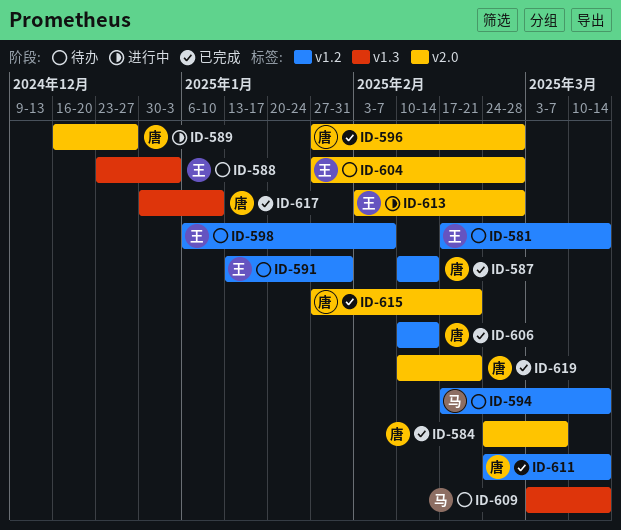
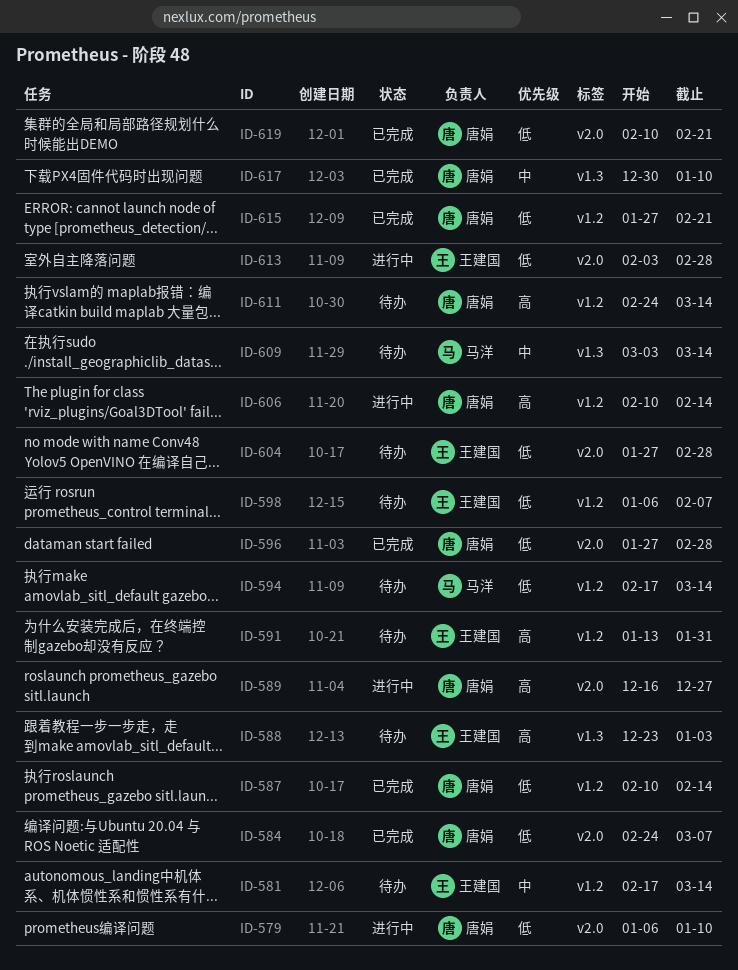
ID-579: none -> present
ID-606, status: 已完成 -> 进行中
ID-611, status: 已完成 -> 待办
ID-615, label: v2.0 -> v1.2

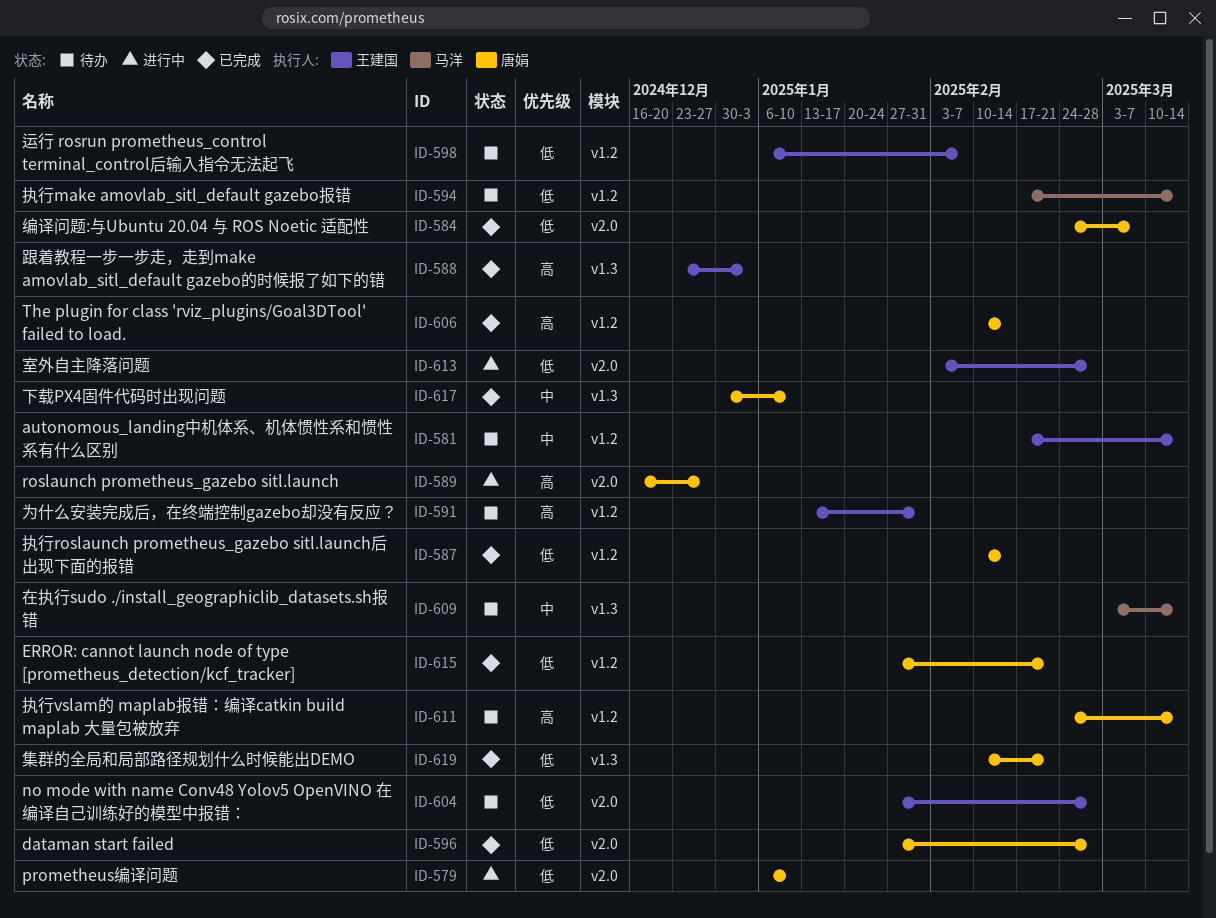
ID-588, status: 待办 -> 已完成
ID-606, status: 进行中 -> 已完成
ID-619, label: v2.0 -> v1.3

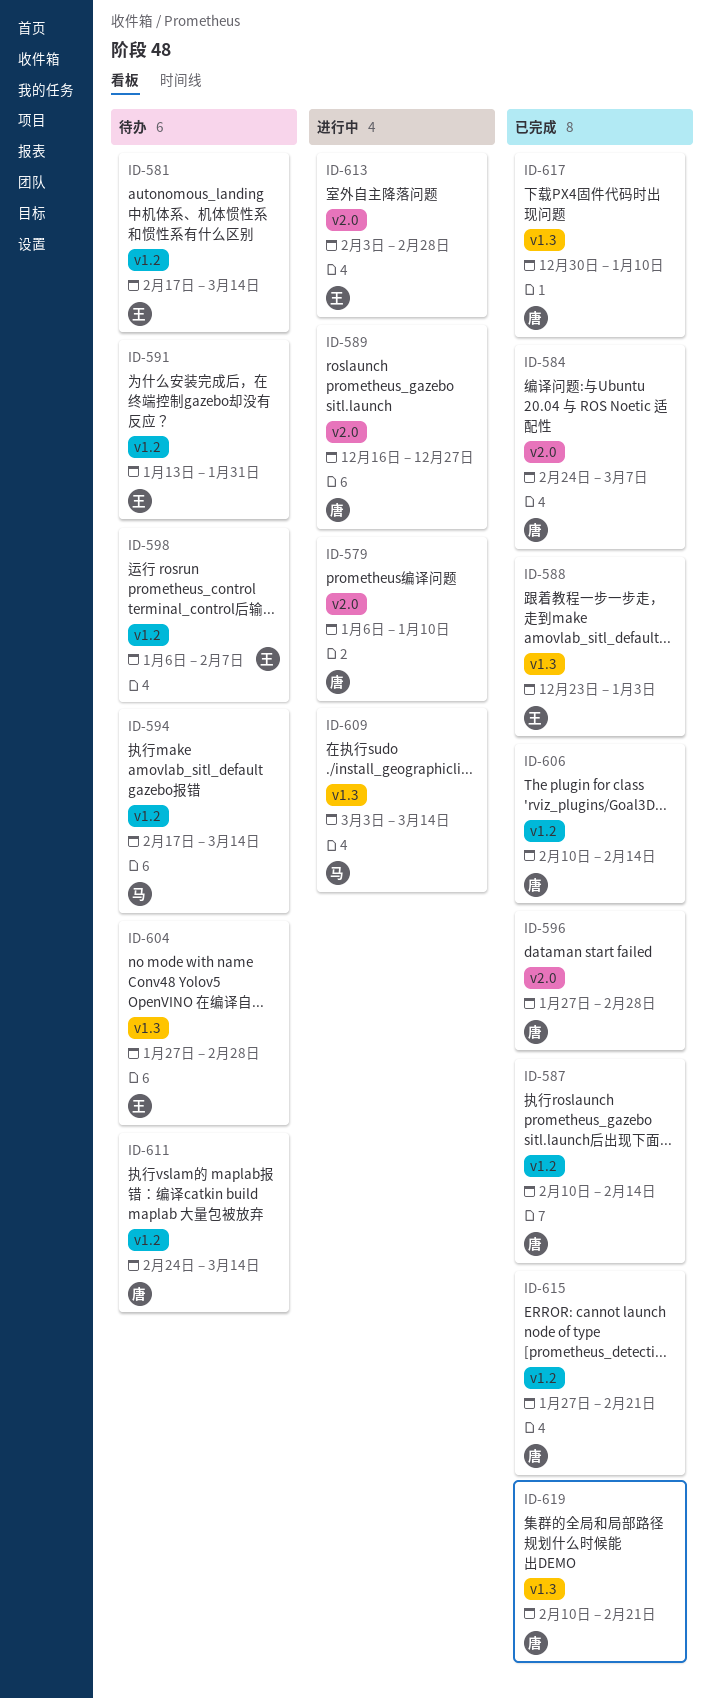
ID-604, label: v2.0 -> v1.3
ID-609, status: 待办 -> 进行中

